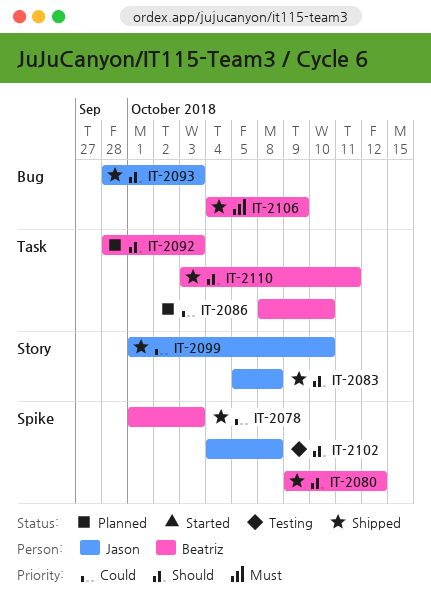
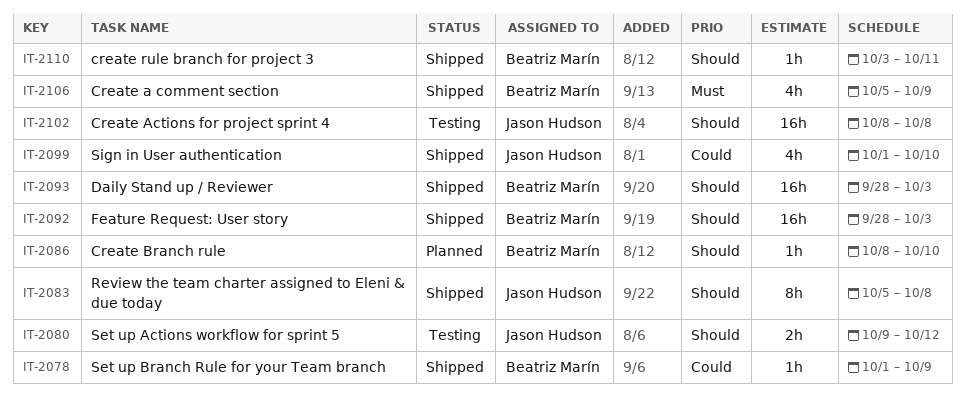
IT-2078, due: Oct 3 -> Oct 9
IT-2080, status: Shipped -> Testing
IT-2080, owner: Beatriz Marín -> Jason Hudson
IT-2086, priority: Could -> Should
IT-2092, status: Planned -> Shipped
IT-2093, owner: Jason Hudson -> Beatriz Marín
IT-2102, start: Oct 4 -> Oct 8
IT-2106, start: Oct 4 -> Oct 5

